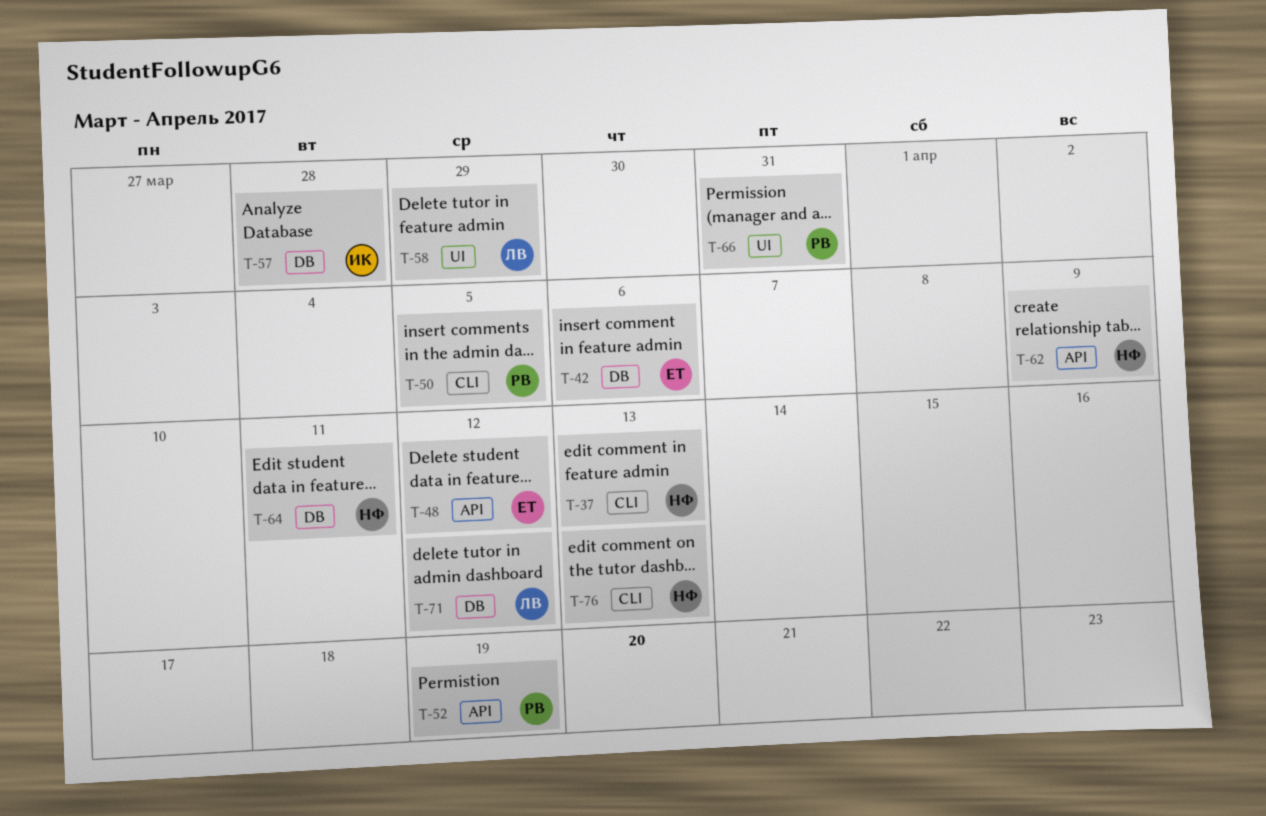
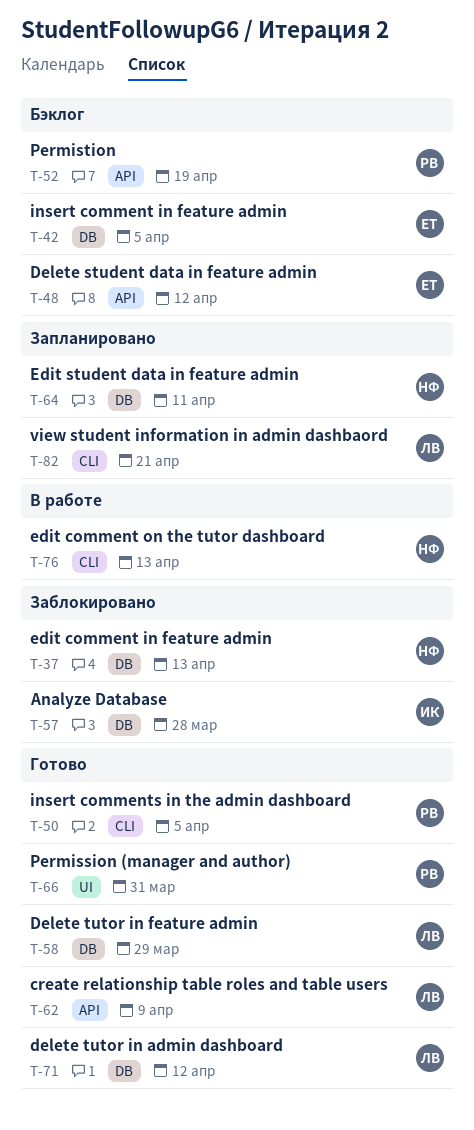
T-37, label: CLI -> DB
T-42, due: Apr 6 -> Apr 5
T-58, label: UI -> DB
T-62, owner: НФ -> ЛВ
T-82: none -> present

